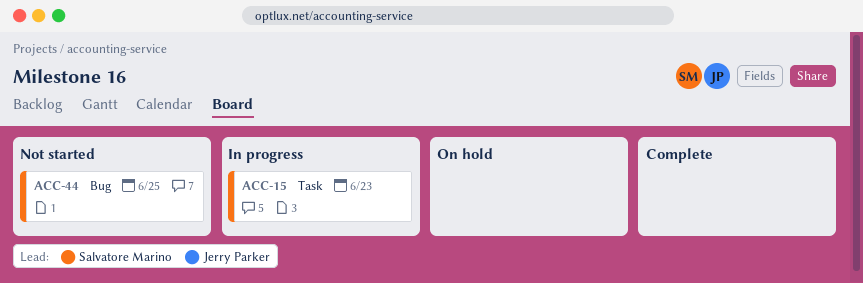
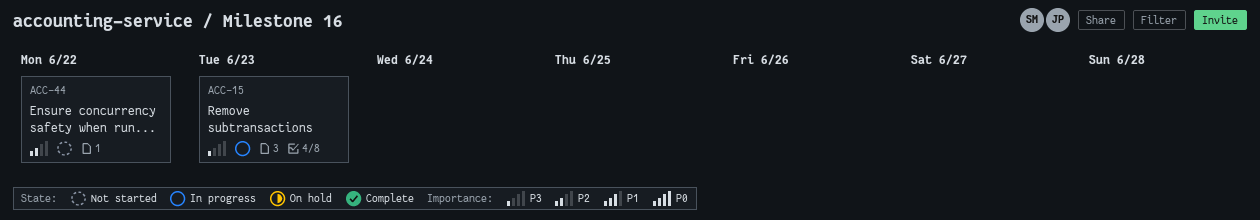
ACC-44, day: Jun 25 -> Jun 22

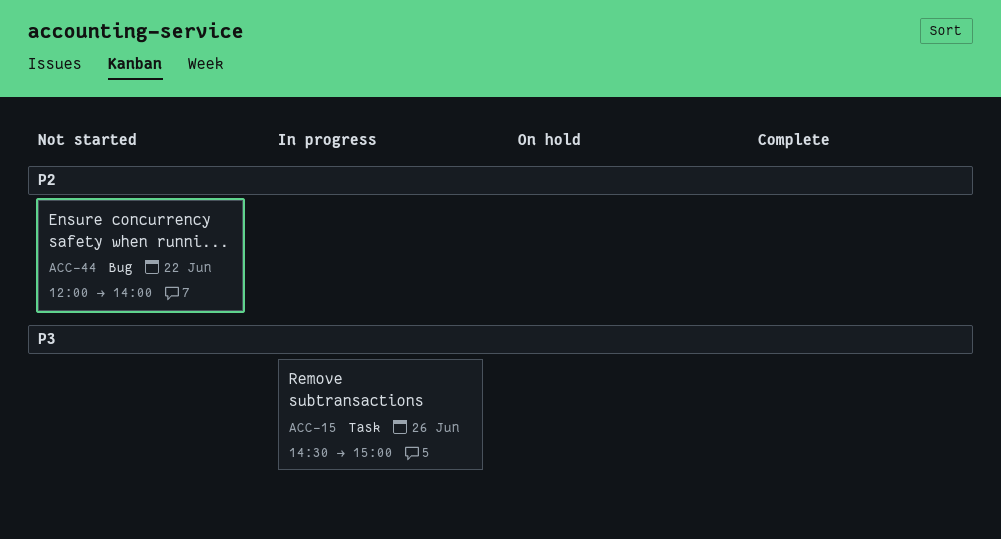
ACC-15, day: Jun 23 -> Jun 26

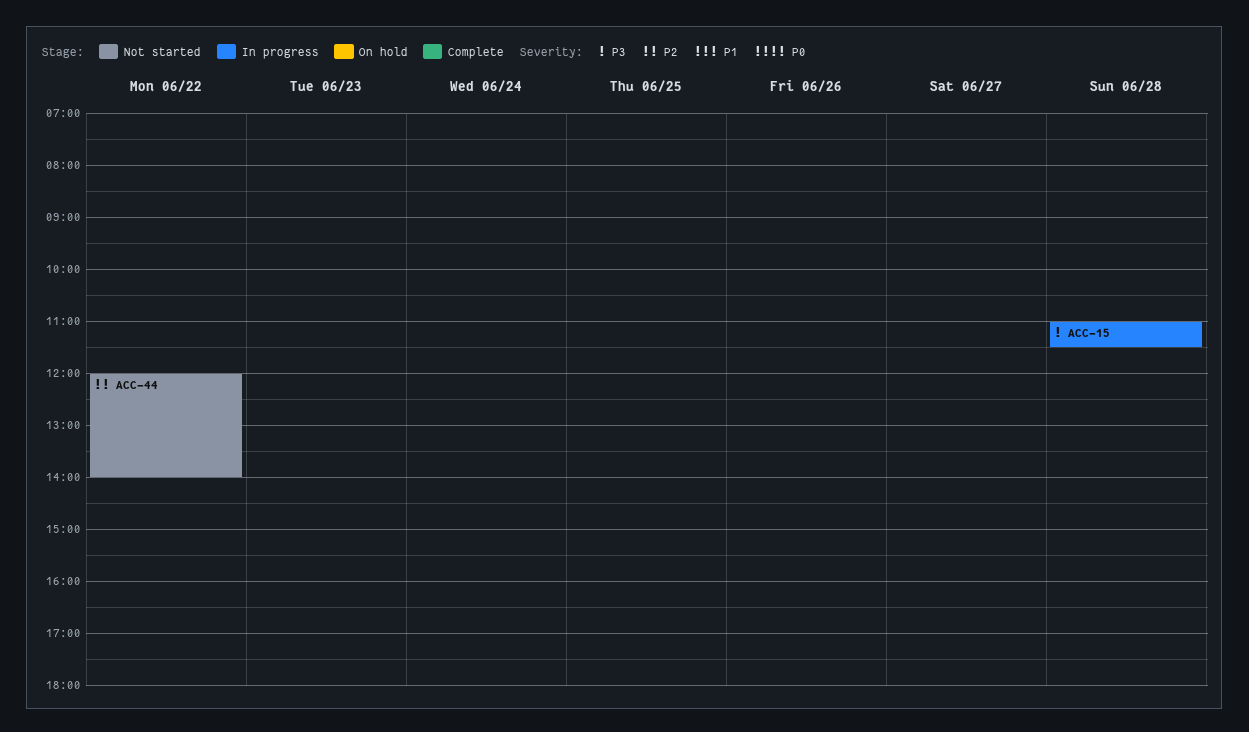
ACC-15, day: Jun 26 -> Jun 28
ACC-15, begins: 14:30 -> 11:00
ACC-15, ends: 15:00 -> 11:30

